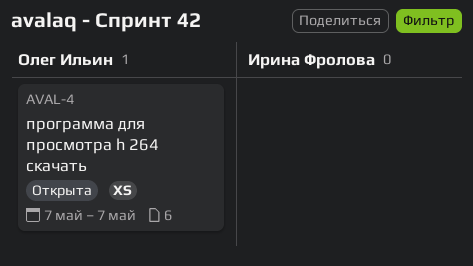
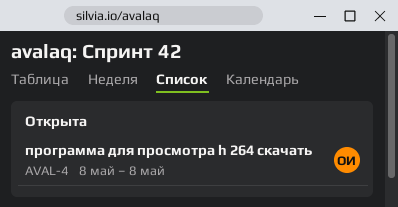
AVAL-4, start: May 7 -> May 8
AVAL-4, due: May 7 -> May 8

